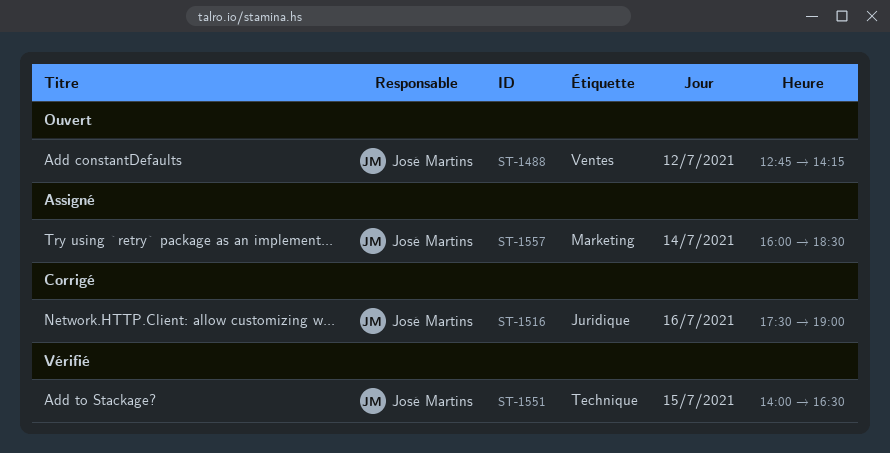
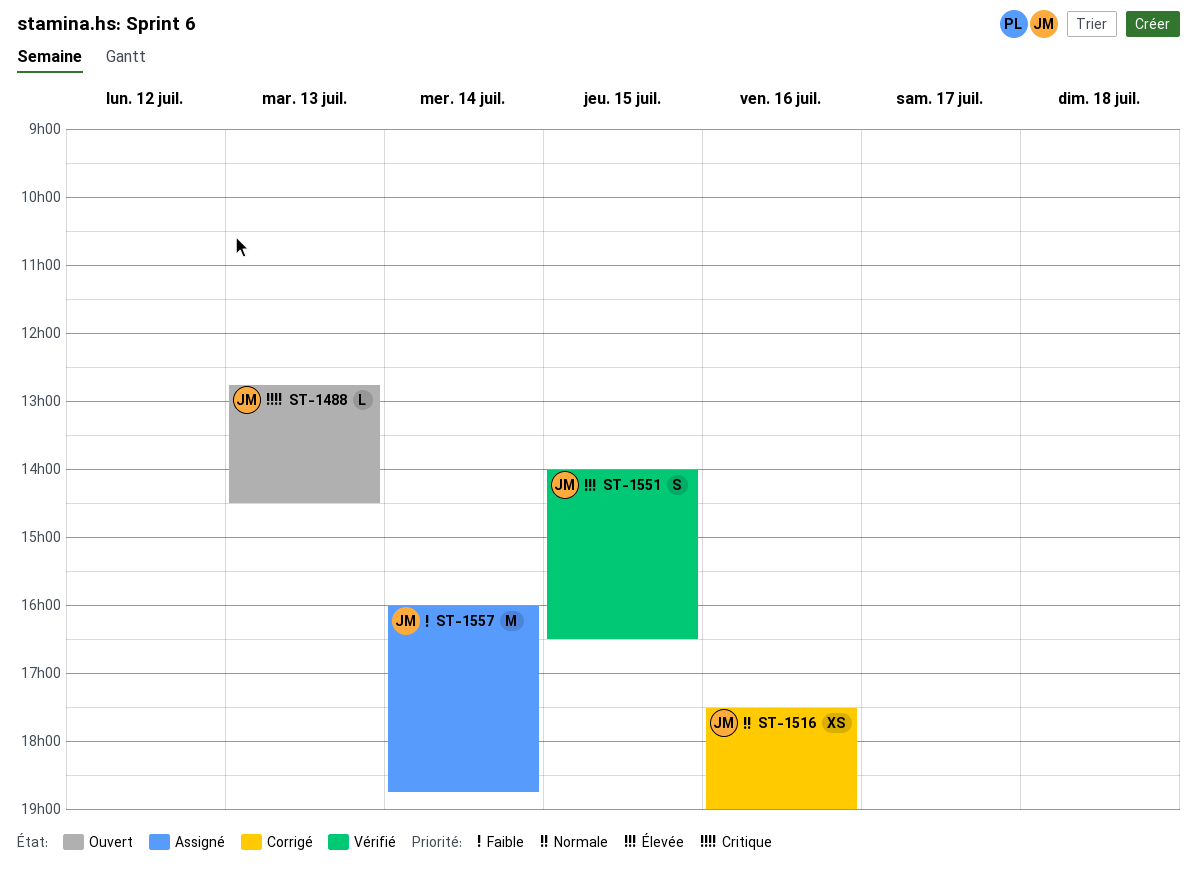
ST-1488, day: Jul 12 -> Jul 13
ST-1488, ends: 14:15 -> 14:30
ST-1557, ends: 18:30 -> 18:45

